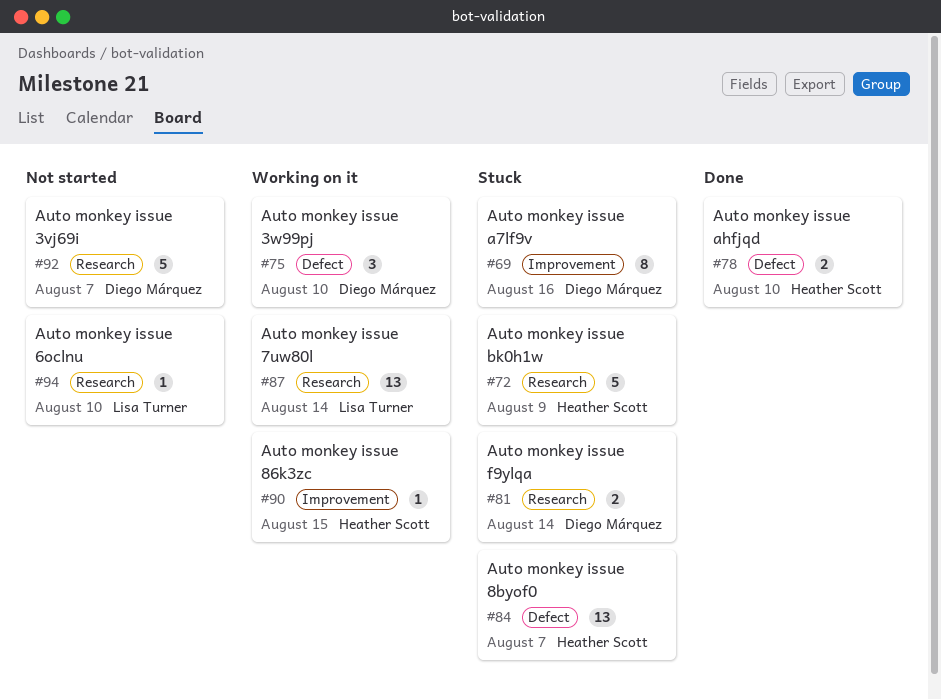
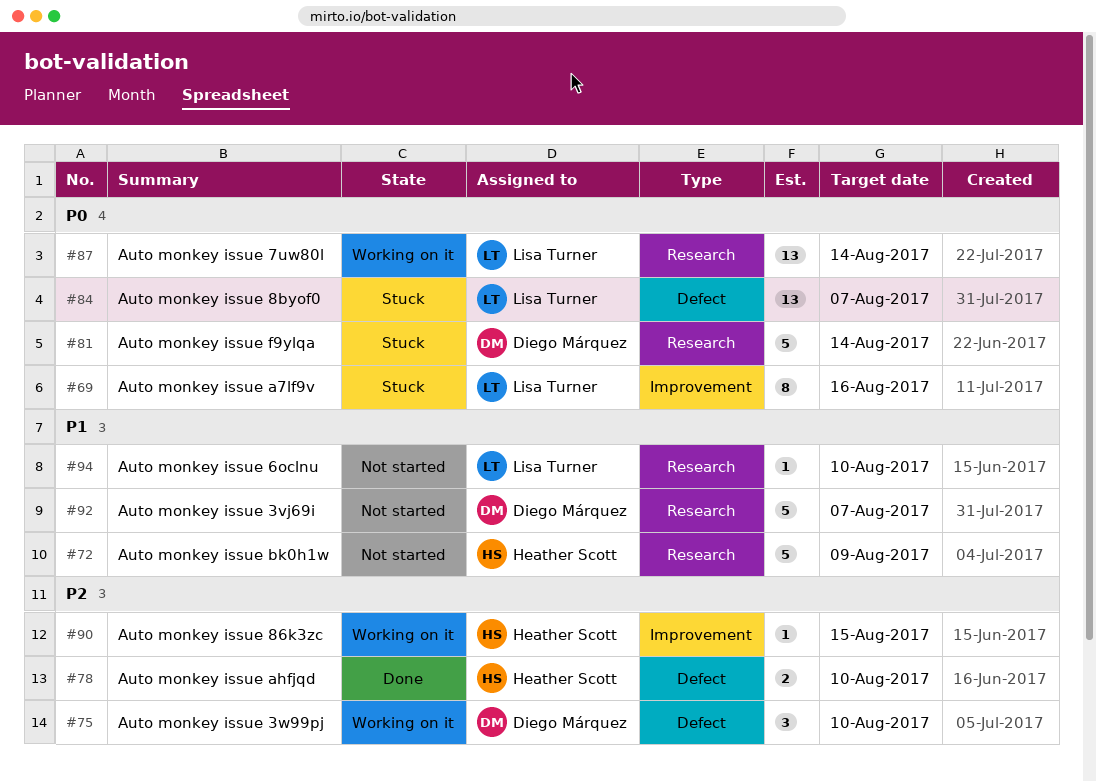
#69, owner: Diego Márquez -> Lisa Turner
#72, status: Stuck -> Not started
#81, estimate: 2 -> 5
#84, owner: Heather Scott -> Lisa Turner

